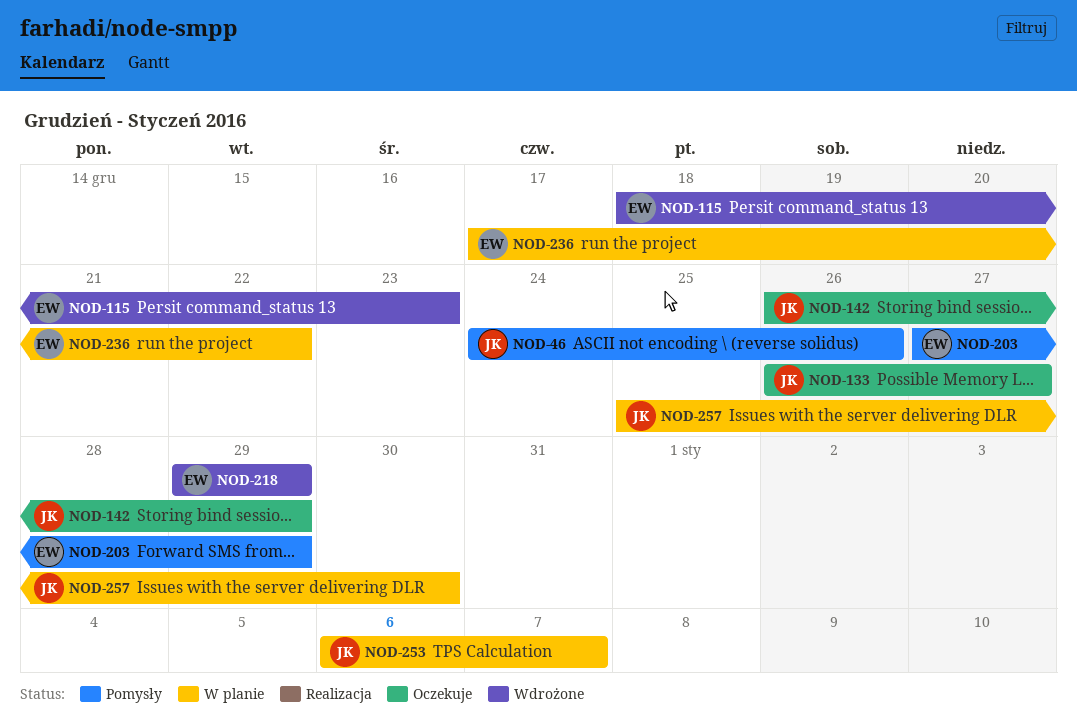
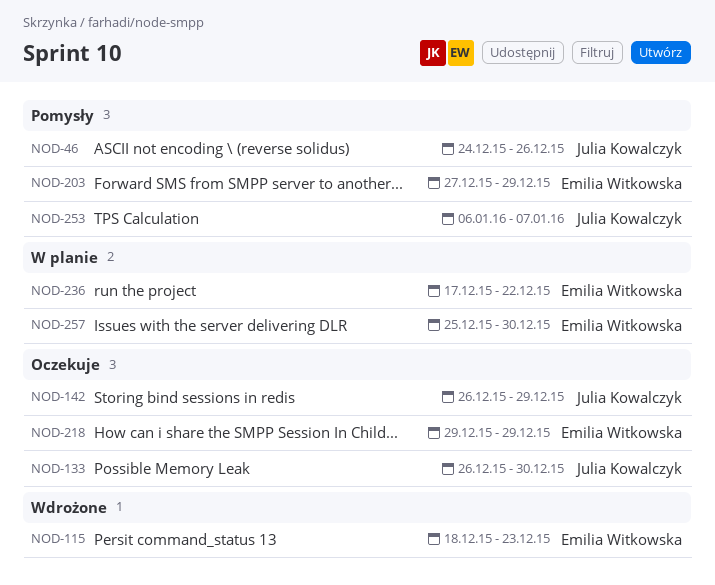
NOD-133, due: Dec 27 -> Dec 30
NOD-218, status: Wdrożone -> Oczekuje
NOD-253, status: W planie -> Pomysły
NOD-257, owner: Julia Kowalczyk -> Emilia Witkowska

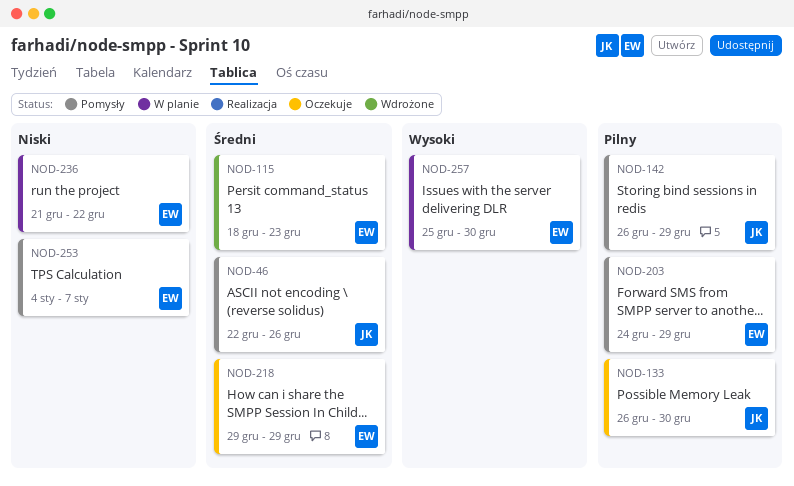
NOD-46, start: Dec 24 -> Dec 22
NOD-142, status: Oczekuje -> Pomysły
NOD-203, start: Dec 27 -> Dec 24
NOD-236, start: Dec 17 -> Dec 21
NOD-253, owner: Julia Kowalczyk -> Emilia Witkowska
NOD-253, start: Jan 6 -> Jan 4

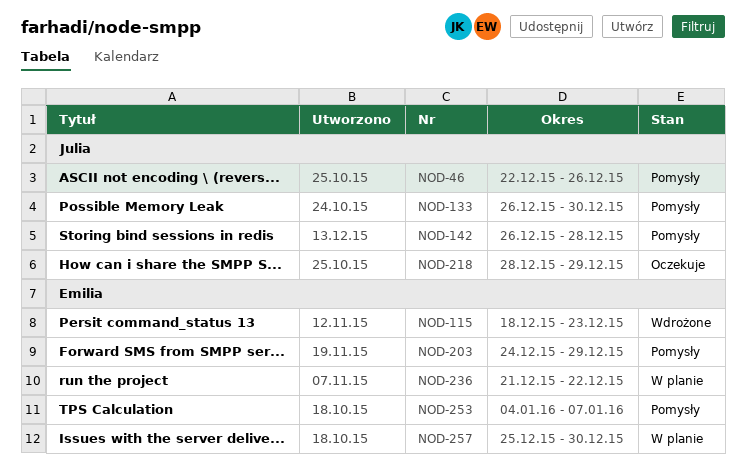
NOD-133, status: Oczekuje -> Pomysły
NOD-142, due: Dec 29 -> Dec 28
NOD-218, owner: Emilia -> Julia
NOD-218, start: Dec 29 -> Dec 28

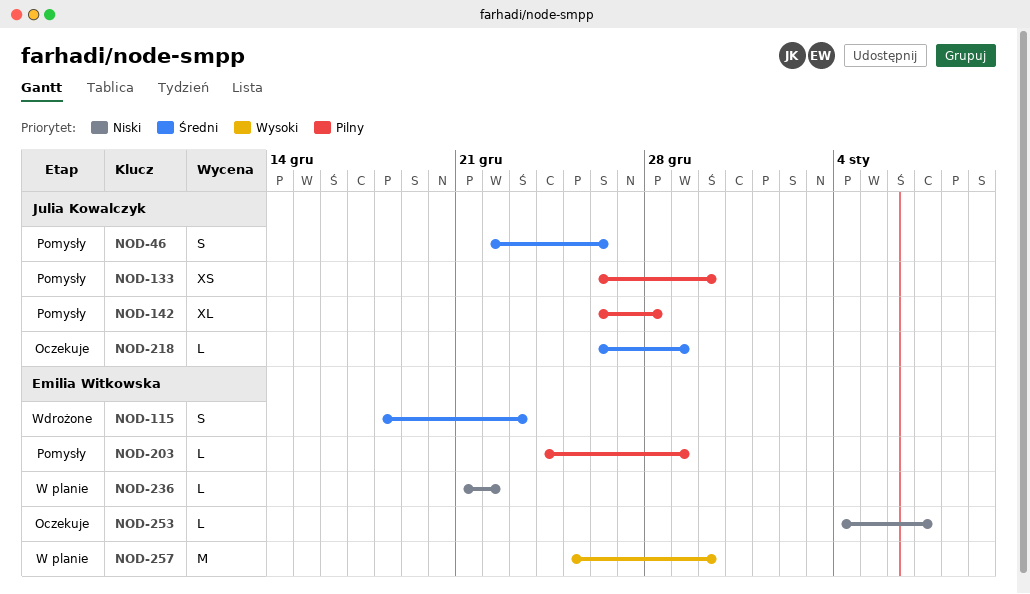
NOD-218, start: Dec 28 -> Dec 26
NOD-253, status: Pomysły -> Oczekuje

